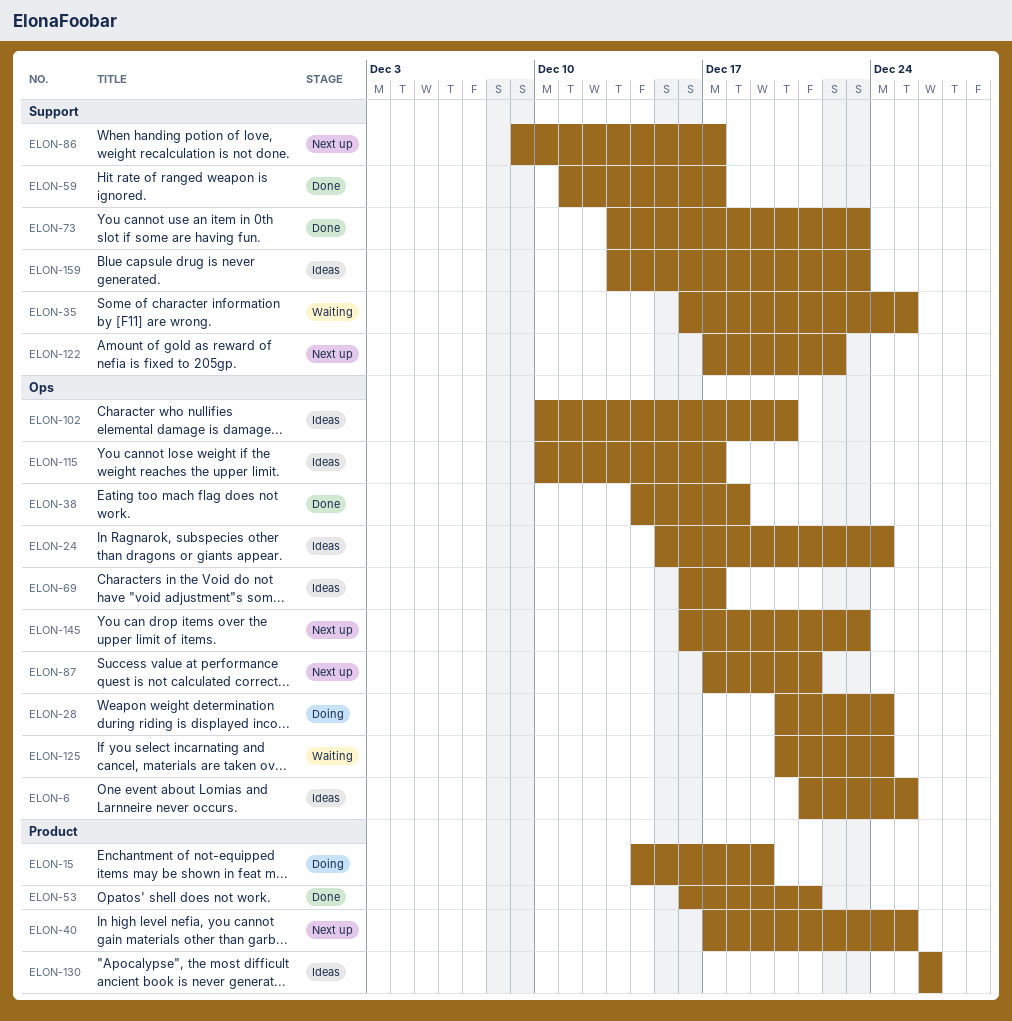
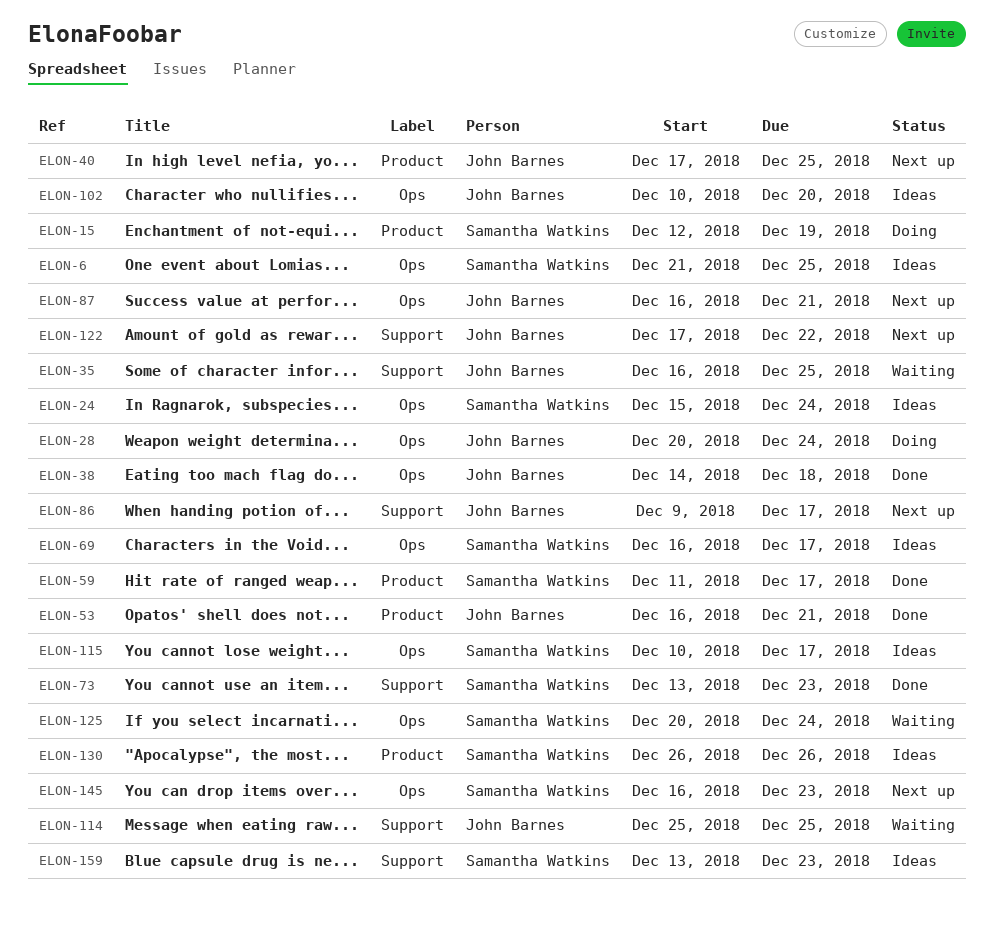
ELON-15, start: Dec 14 -> Dec 12
ELON-59, label: Support -> Product
ELON-87, start: Dec 17 -> Dec 16
ELON-114: none -> present

